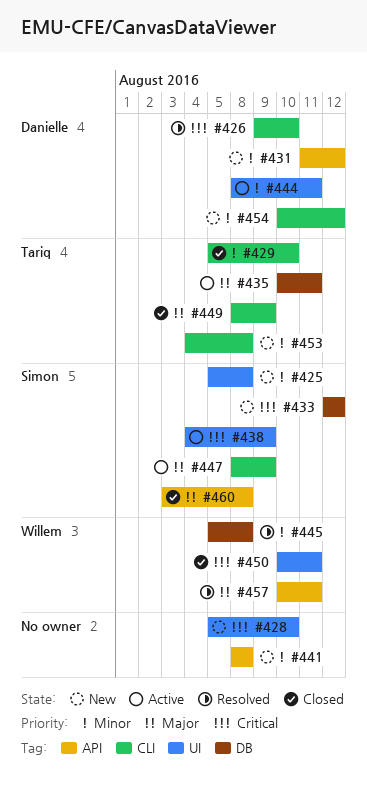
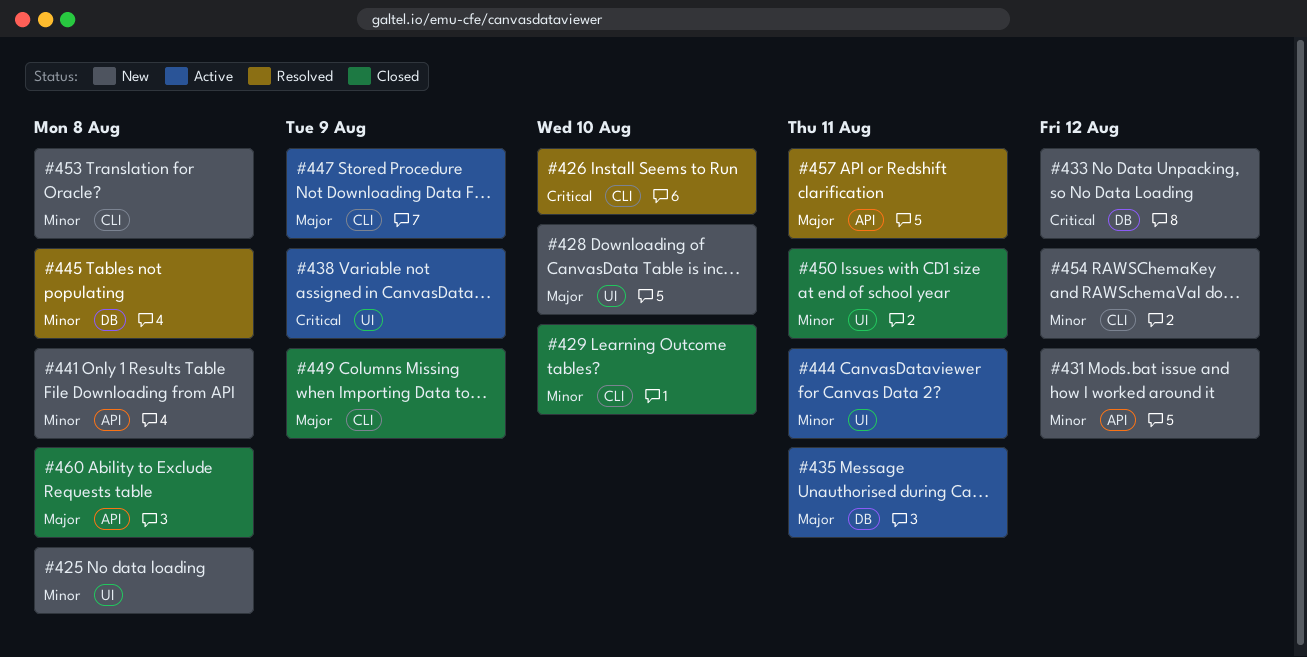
#428, priority: Critical -> Major
#450, priority: Critical -> Minor

